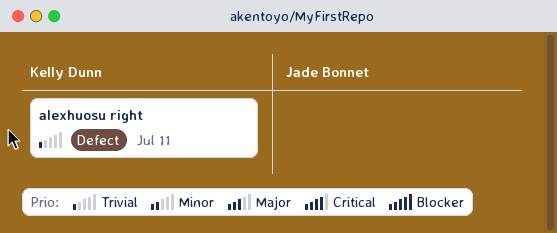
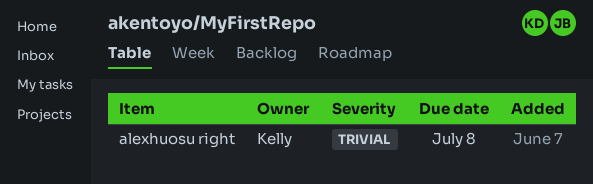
alexhuosu right, due: Jul 11 -> Jul 8

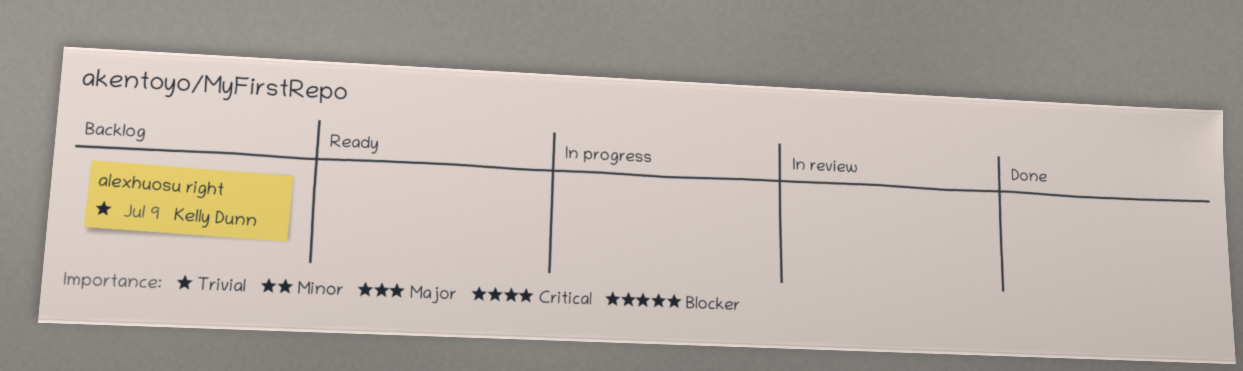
alexhuosu right, due: Jul 8 -> Jul 9

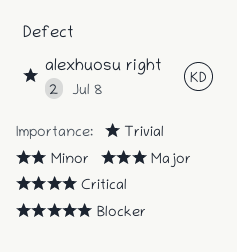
alexhuosu right, due: Jul 9 -> Jul 8

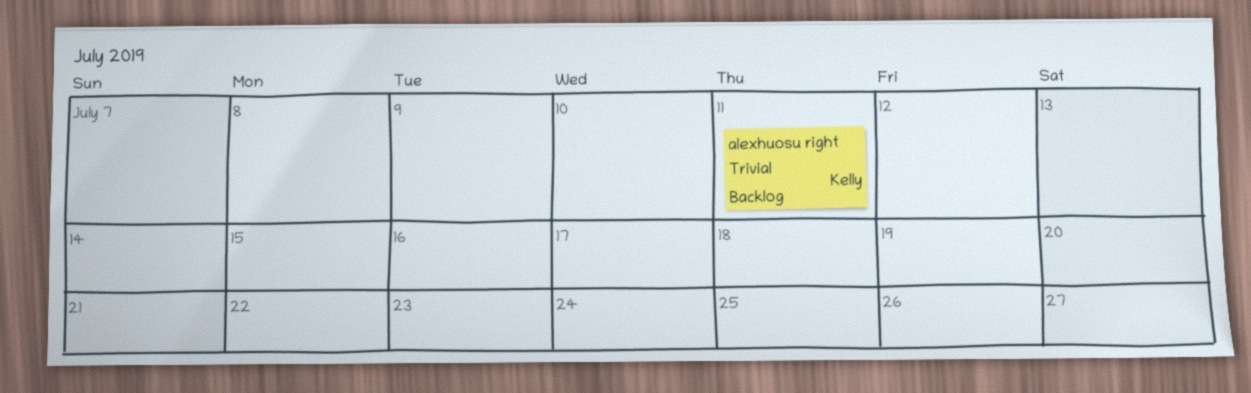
alexhuosu right, due: Jul 8 -> Jul 11

